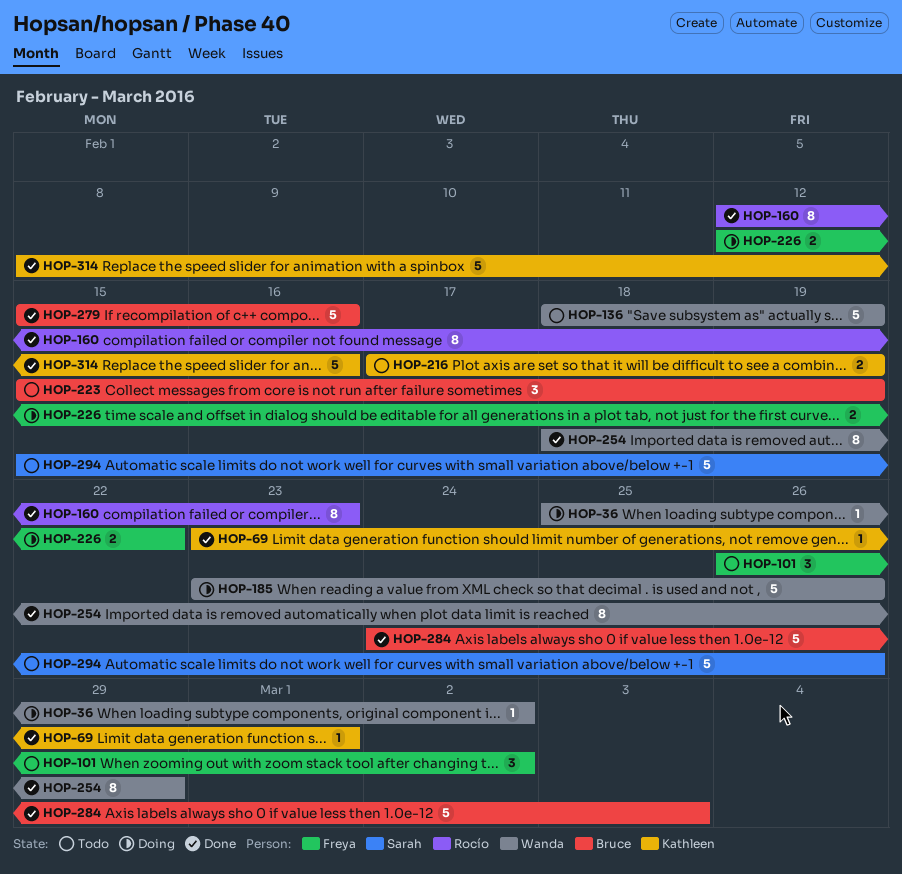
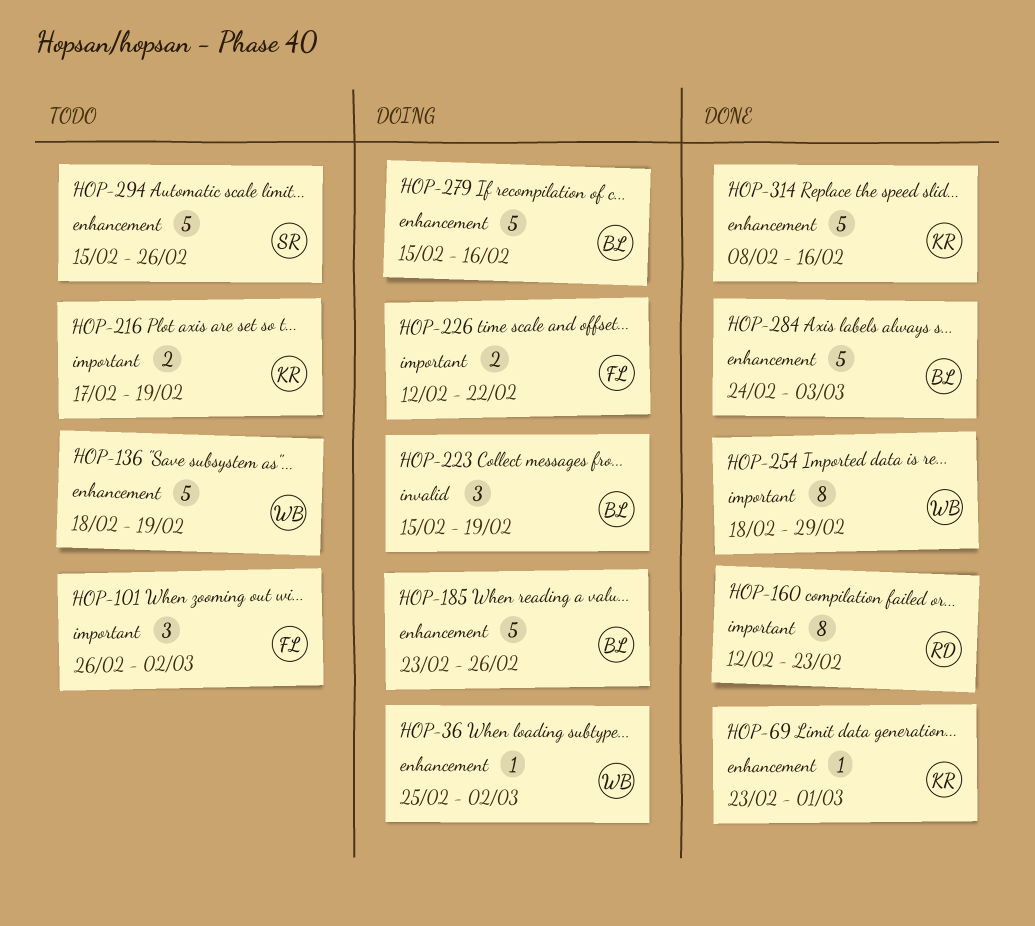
HOP-185, owner: Wanda -> Bruce
HOP-223, status: Todo -> Doing
HOP-279, status: Done -> Doing

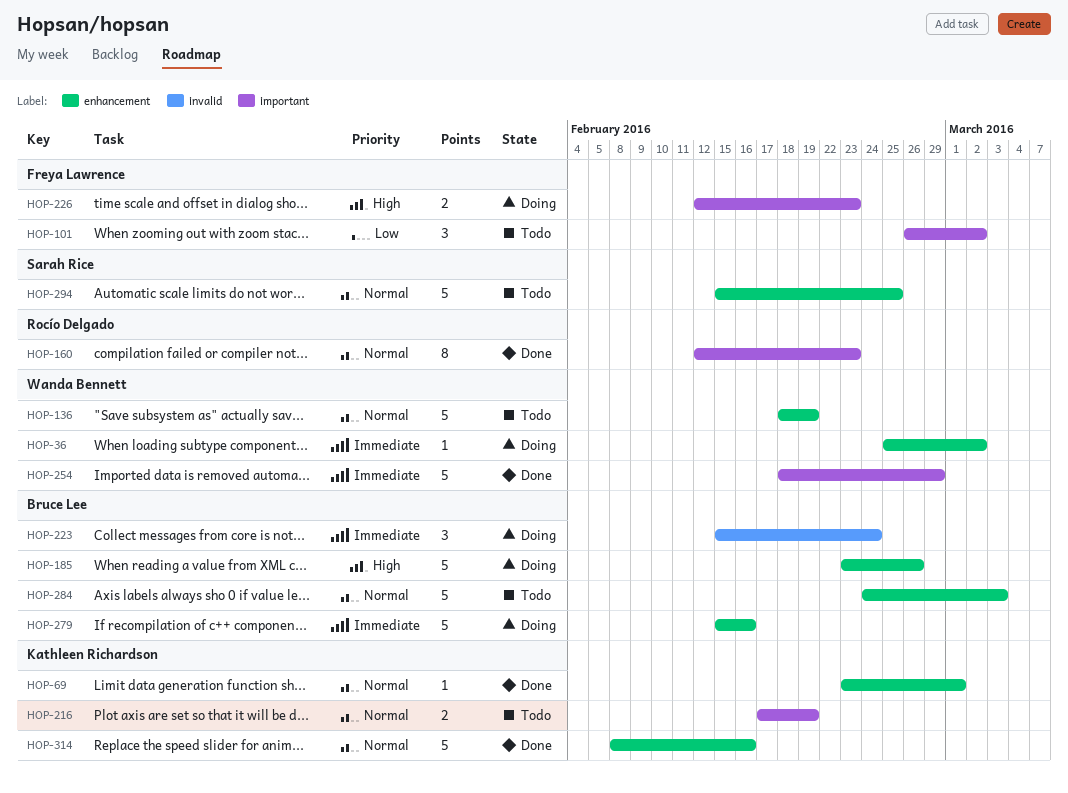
HOP-223, due: Feb 19 -> Feb 24
HOP-226, due: Feb 22 -> Feb 23
HOP-254, estimate: 8 -> 5
HOP-284, status: Done -> Todo
HOP-294, due: Feb 26 -> Feb 25

